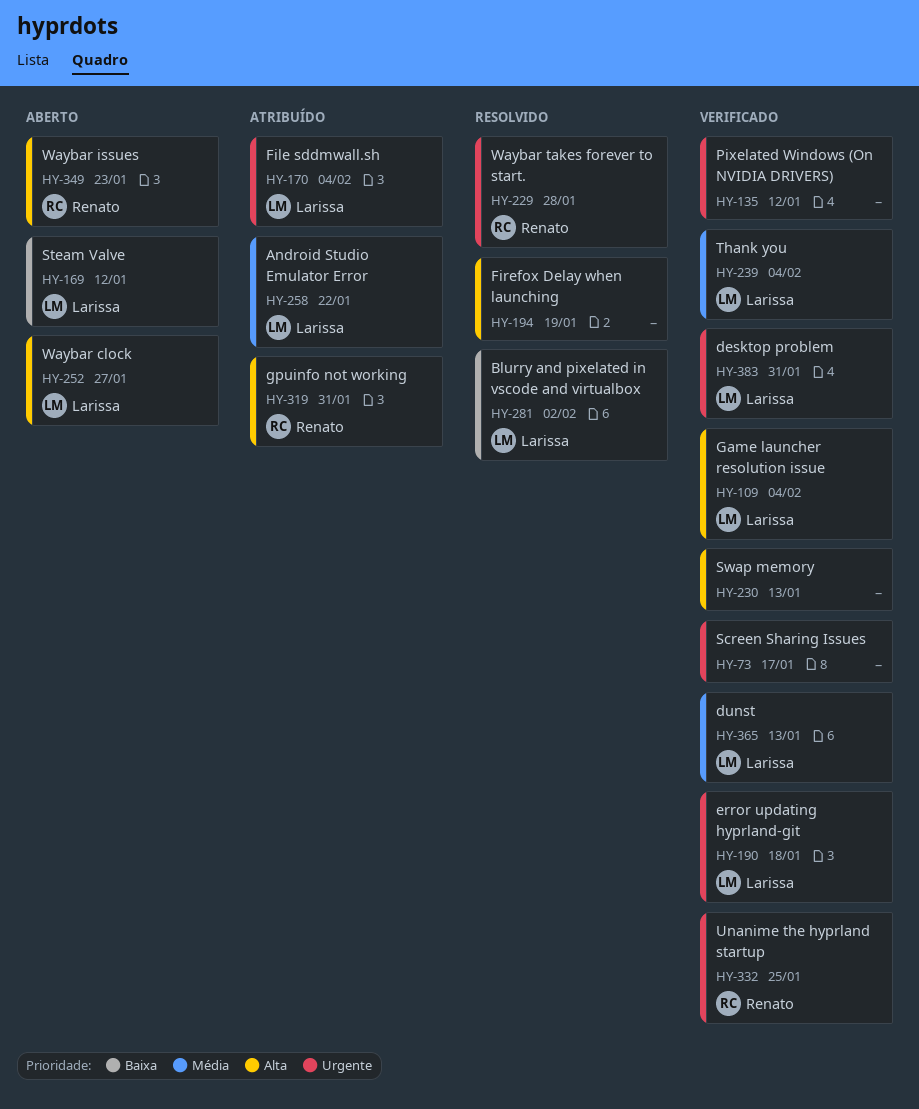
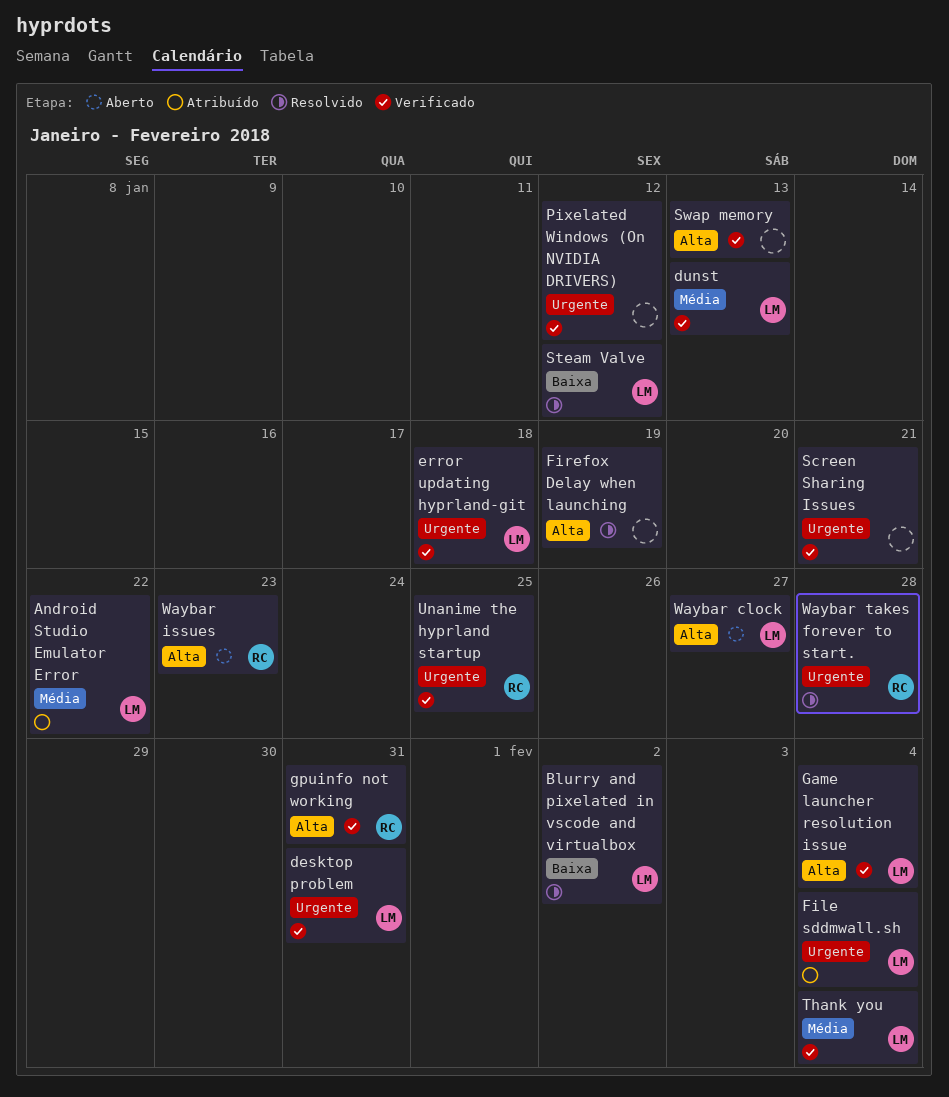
gpuinfo not working, status: Atribuído -> Verificado
Screen Sharing Issues, due: Jan 17 -> Jan 21
Steam Valve, status: Aberto -> Resolvido

